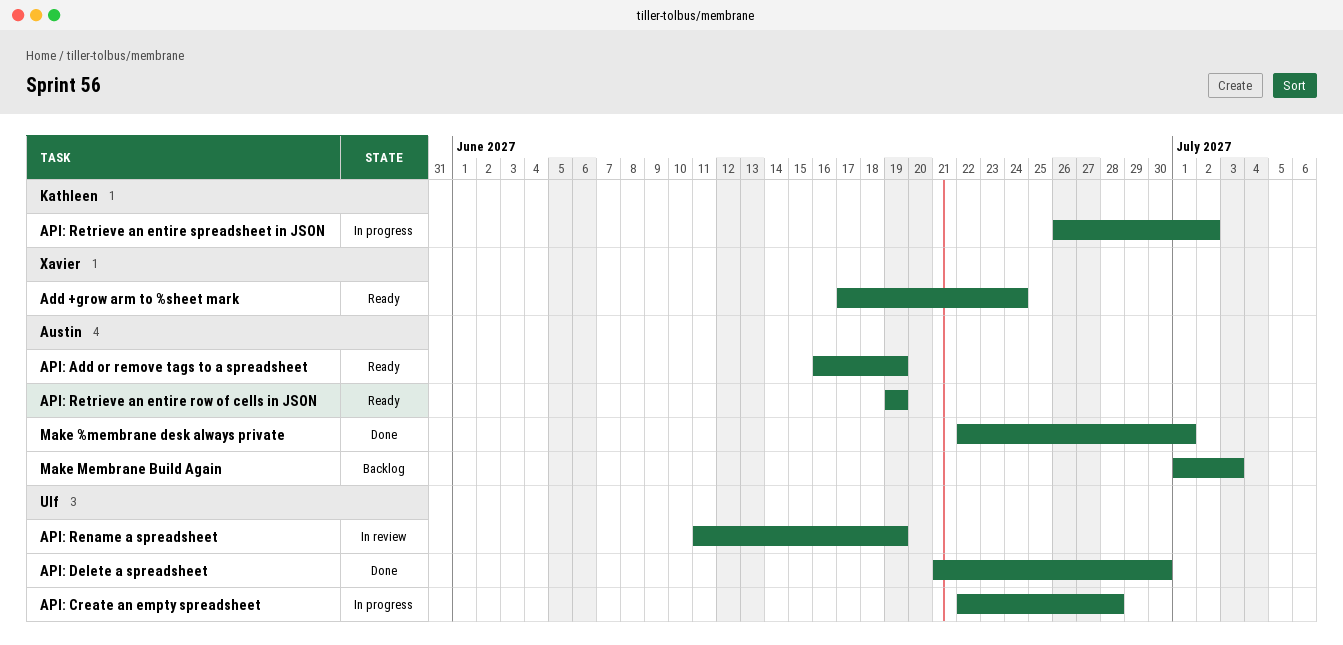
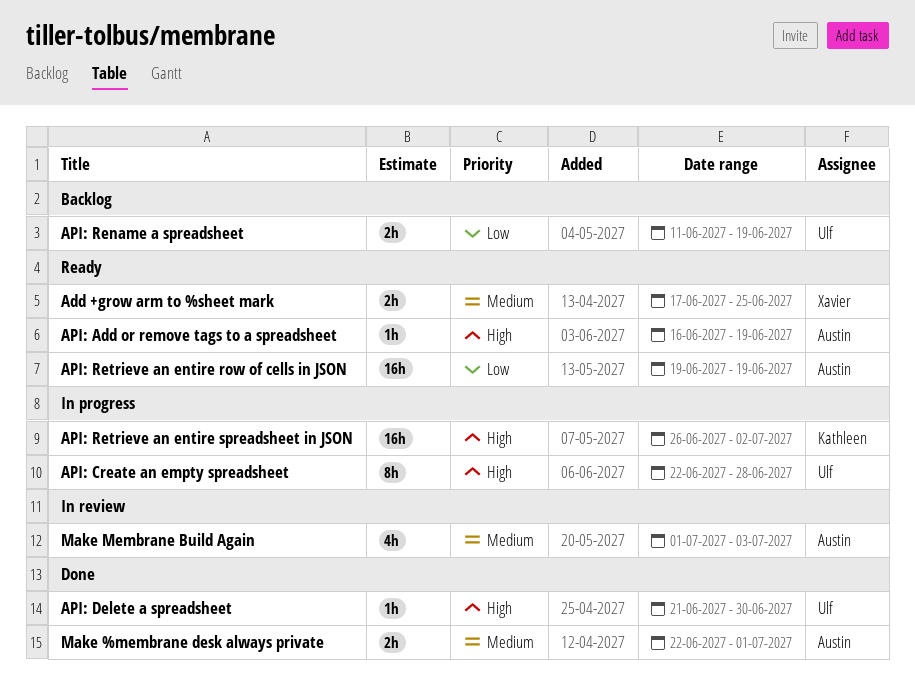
Add +grow arm to %sheet mark, due: Jun 24 -> Jun 25
API: Rename a spreadsheet, status: In review -> Backlog
Make Membrane Build Again, status: Backlog -> In review

